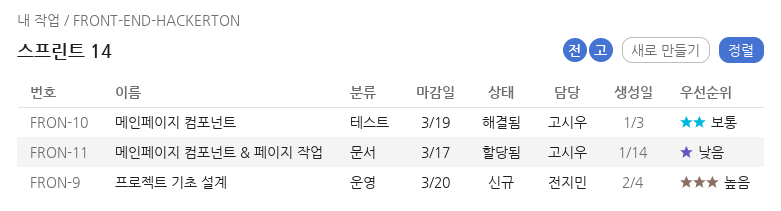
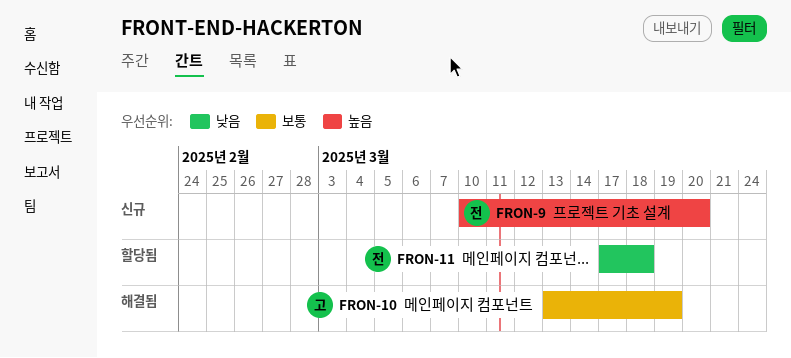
FRON-11, owner: 고시우 -> 전지민
FRON-11, due: Mar 17 -> Mar 18

